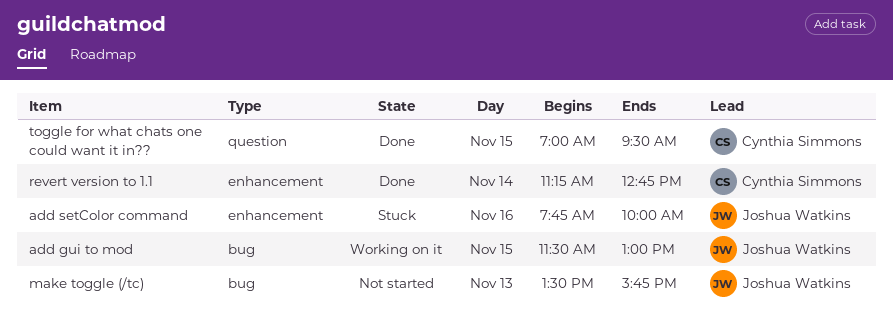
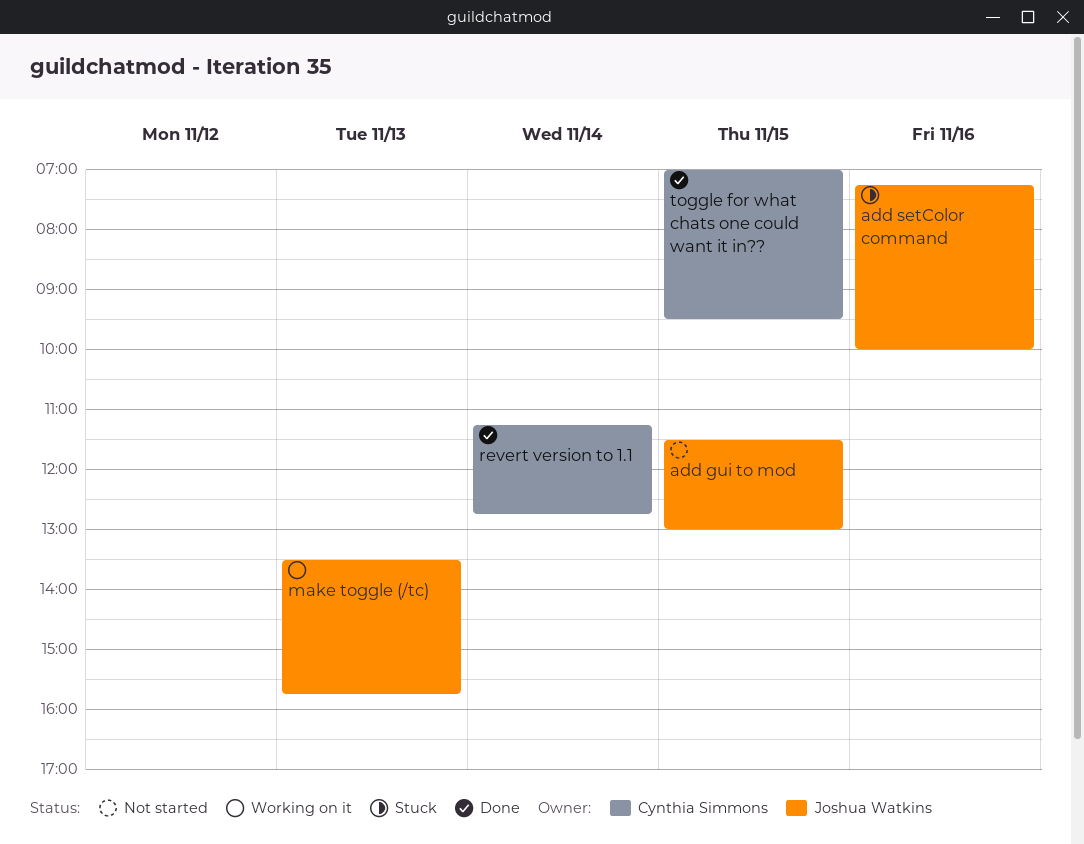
add gui to mod, status: Working on it -> Not started
add setColor command, begins: 07:45 -> 07:15
make toggle (/tc), status: Not started -> Working on it

